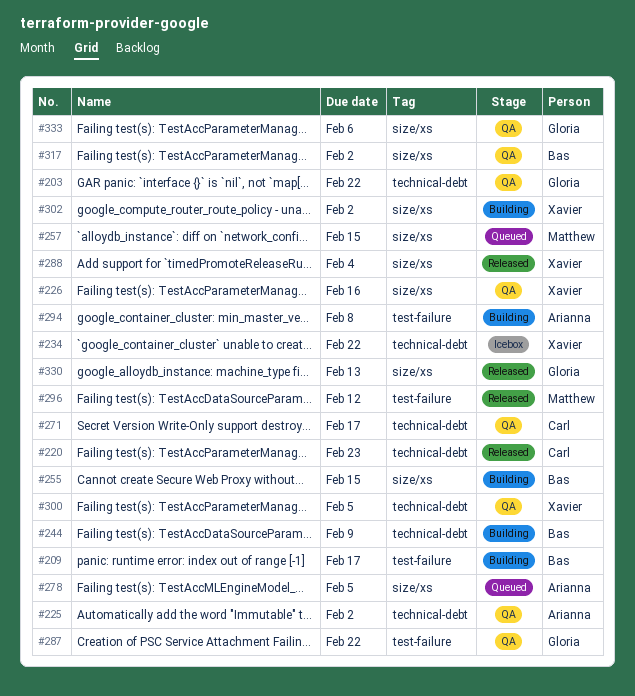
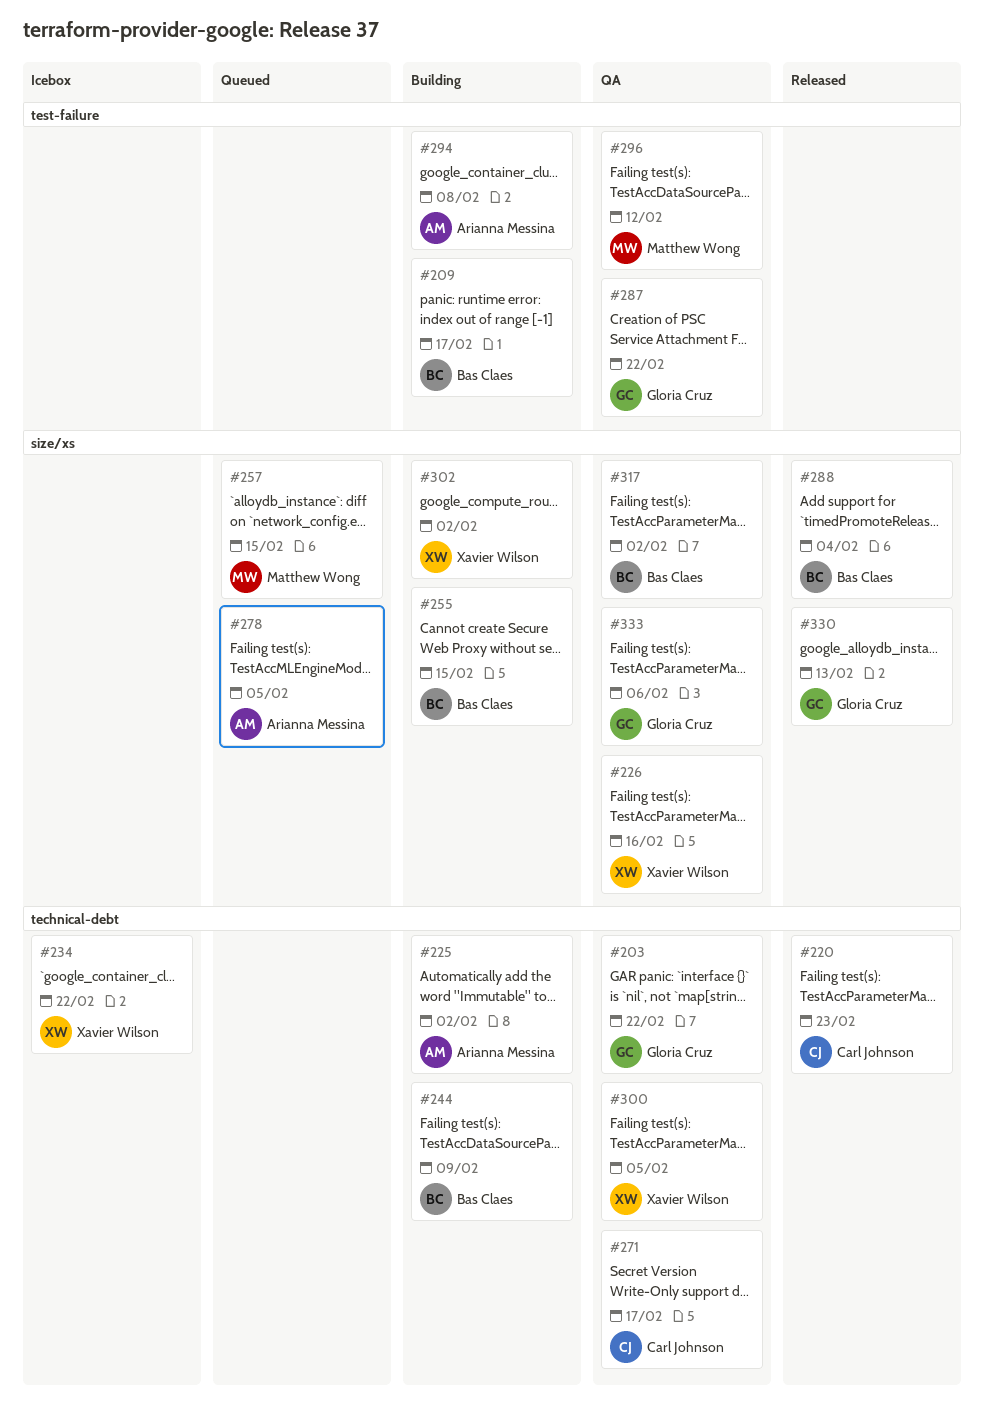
#225, status: QA -> Building
#288, owner: Xavier Wilson -> Bas Claes
#296, status: Released -> QA

